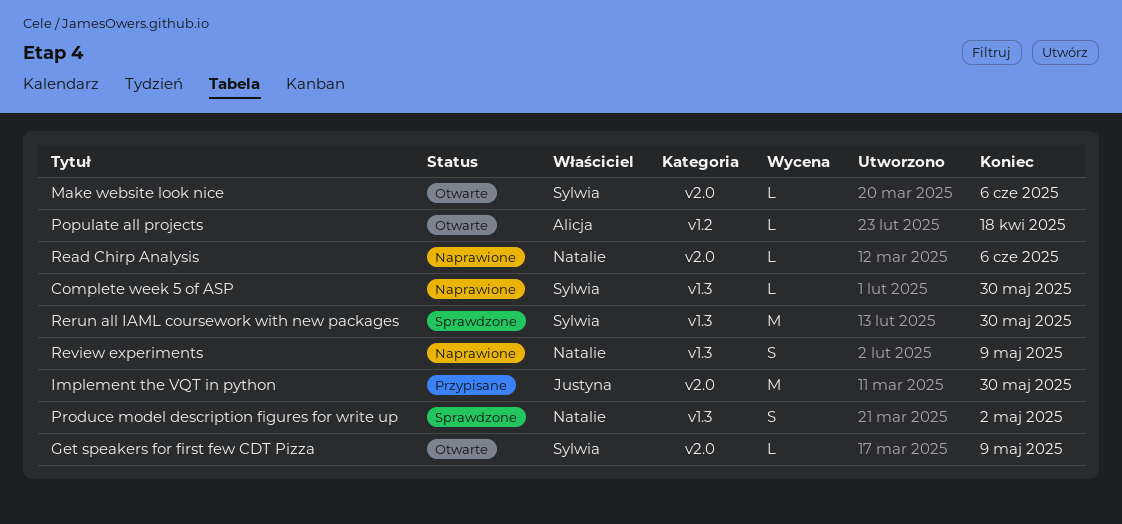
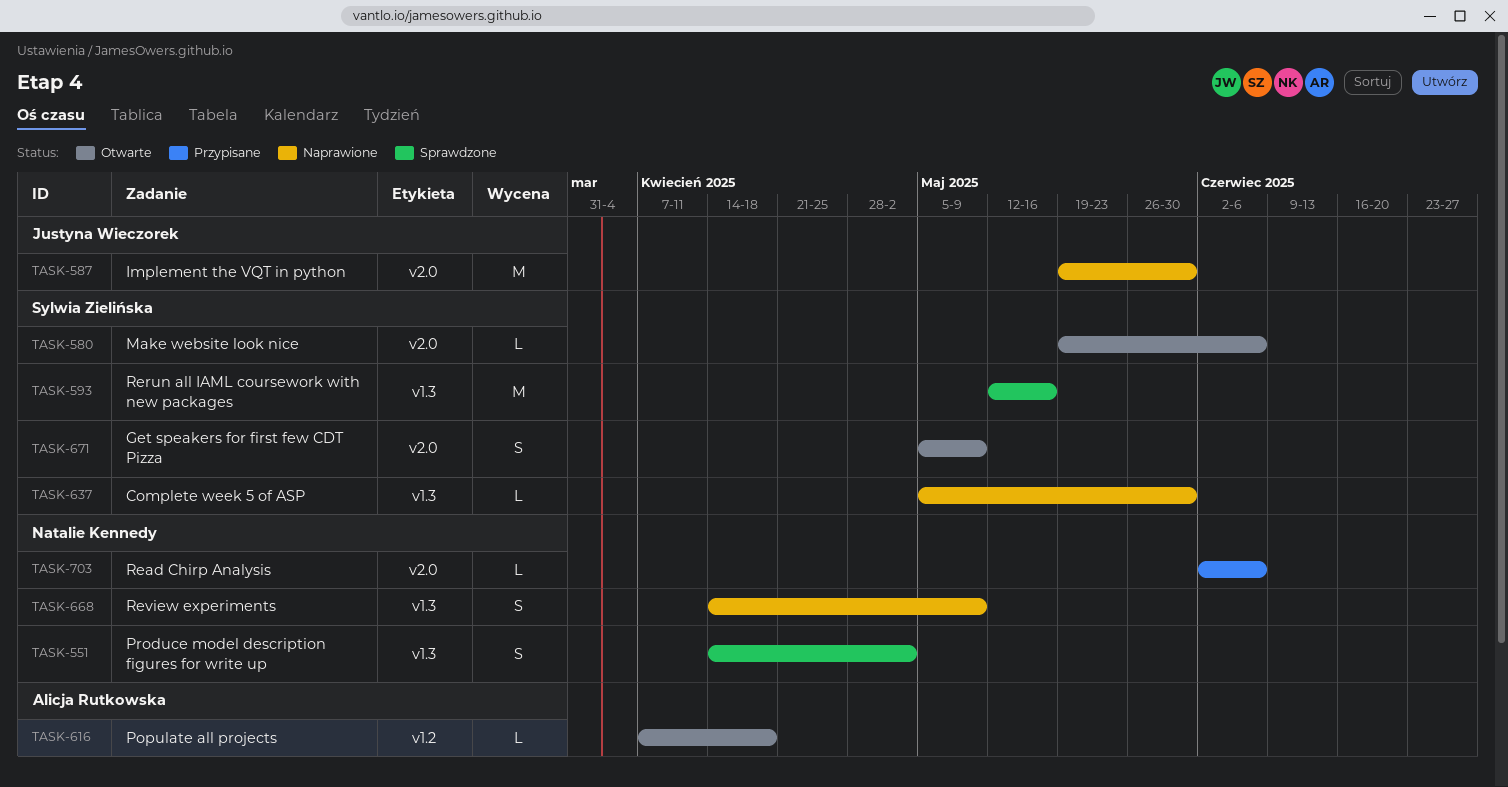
Get speakers for first few CDT Pizza, estimate: L -> S
Implement the VQT in python, status: Przypisane -> Naprawione
Read Chirp Analysis, status: Naprawione -> Przypisane
Rerun all IAML coursework with new packages, due: May 30 -> May 16

